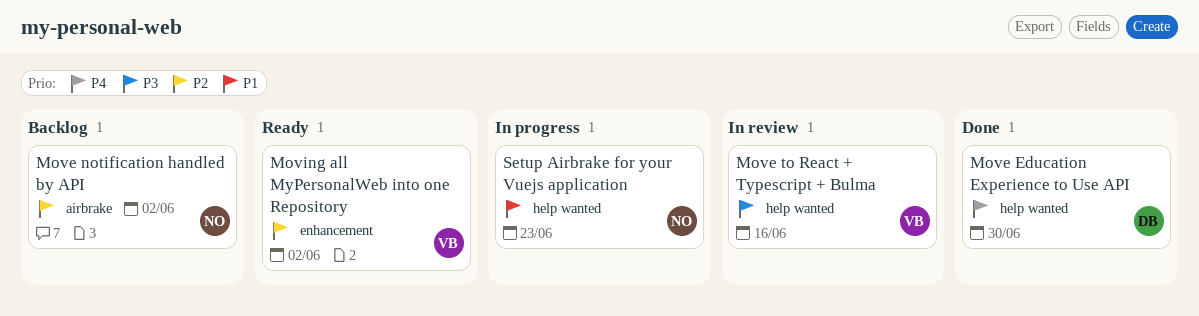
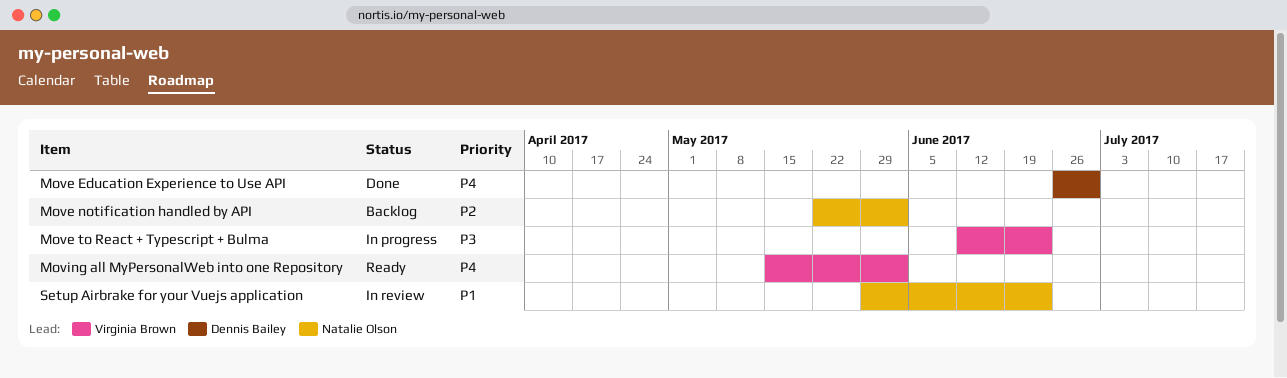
Move to React + Typescript + Bulma, status: In review -> In progress
Move to React + Typescript + Bulma, due: Jun 16 -> Jun 23
Moving all MyPersonalWeb into one Repository, priority: P2 -> P4
Setup Airbrake for your Vuejs application, status: In progress -> In review

